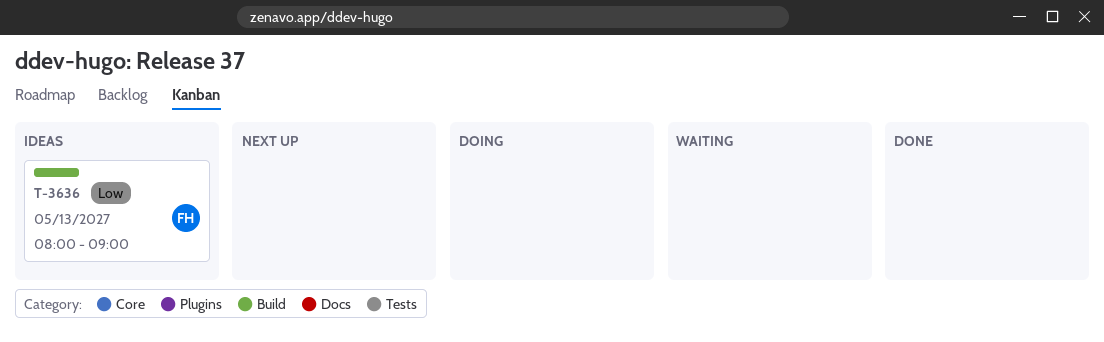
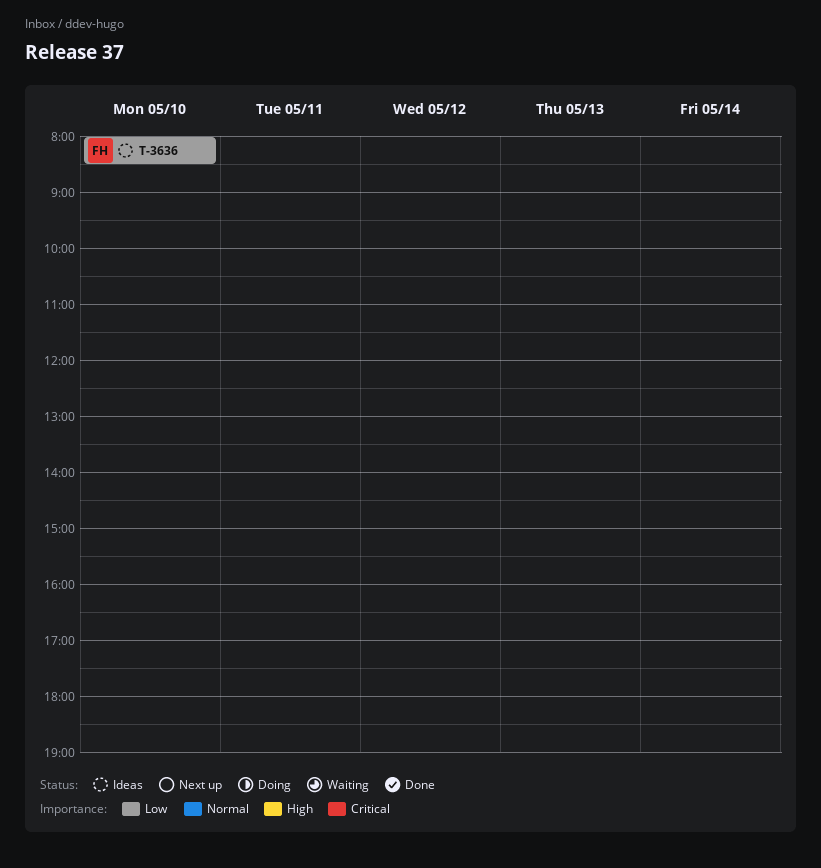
T-3636, day: May 13 -> May 10
T-3636, ends: 09:00 -> 08:30

